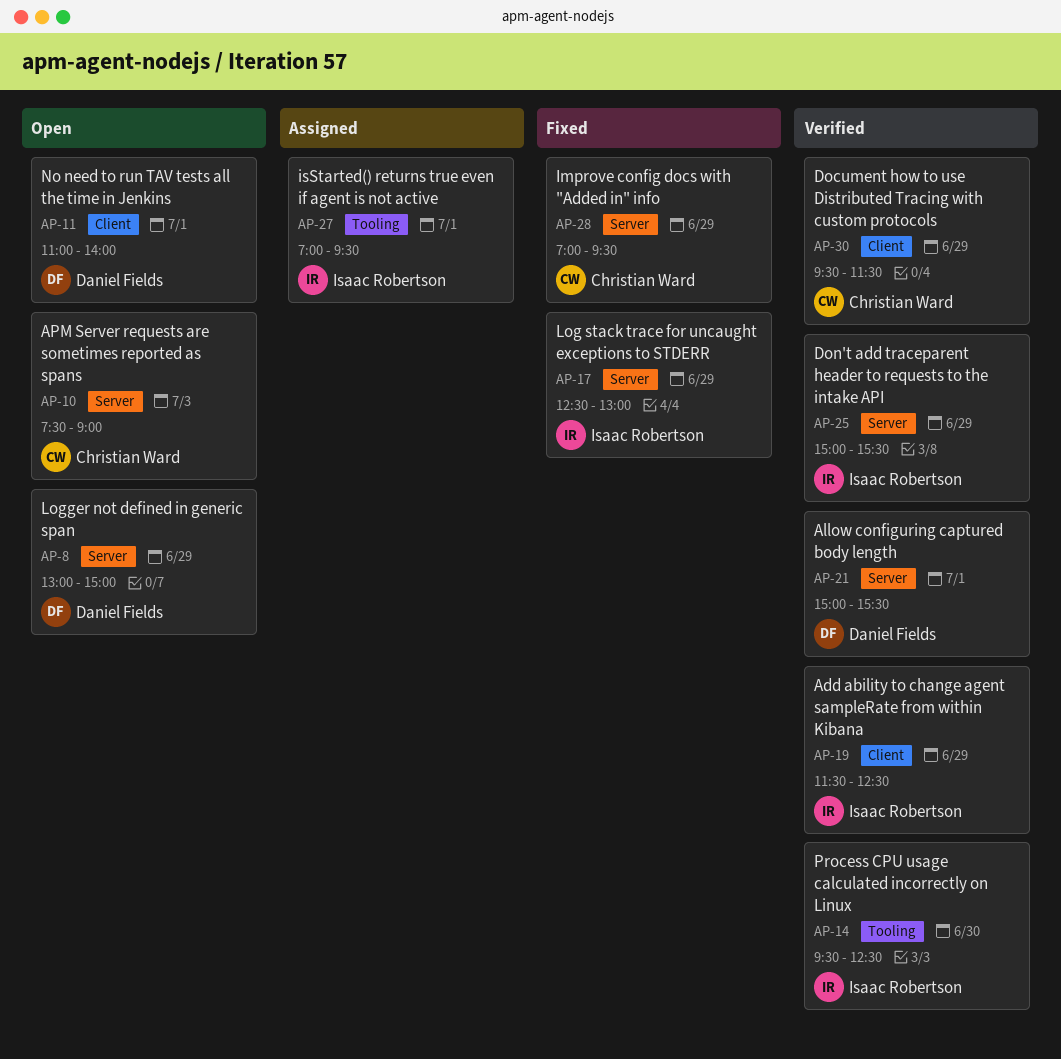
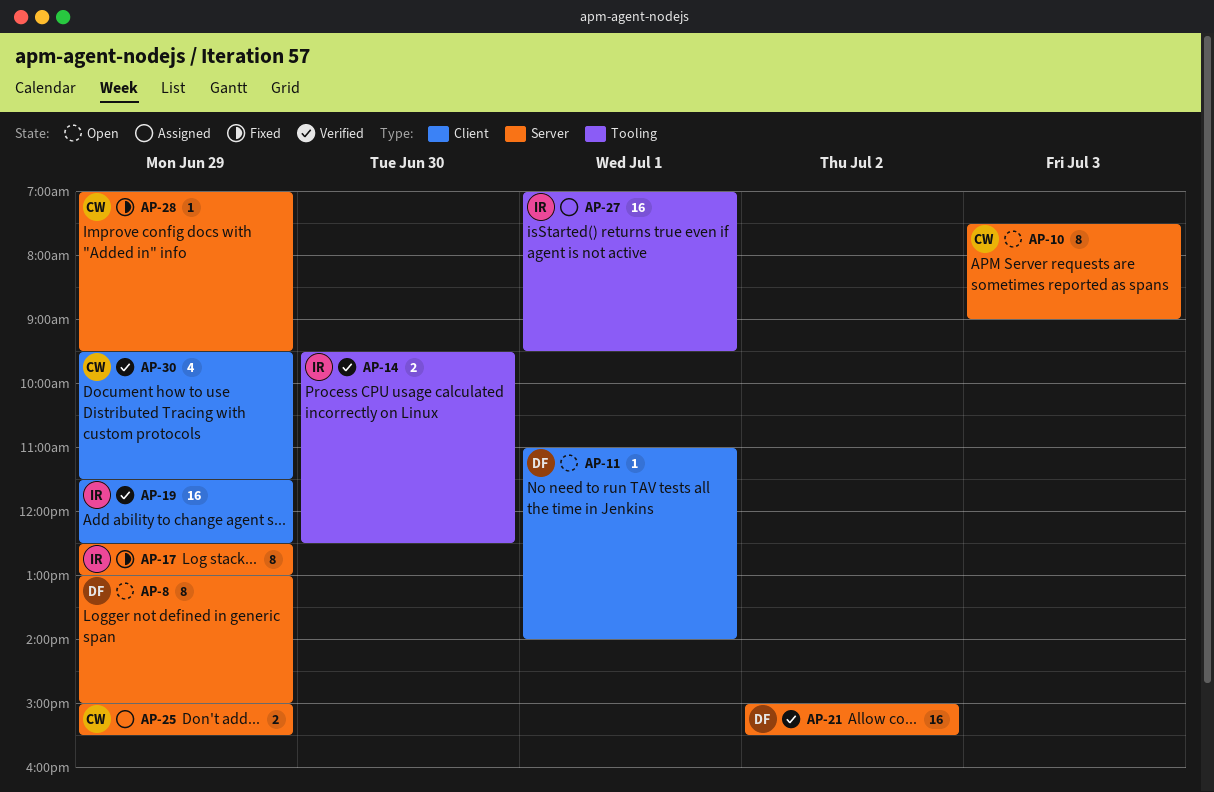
AP-21, day: Jul 1 -> Jul 2
AP-25, status: Verified -> Assigned
AP-25, owner: Isaac Robertson -> Christian Ward

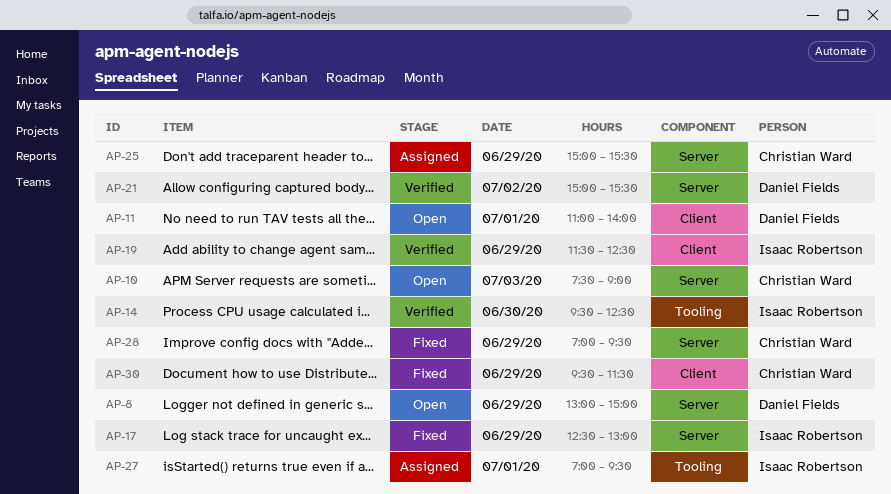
AP-30, status: Verified -> Fixed

